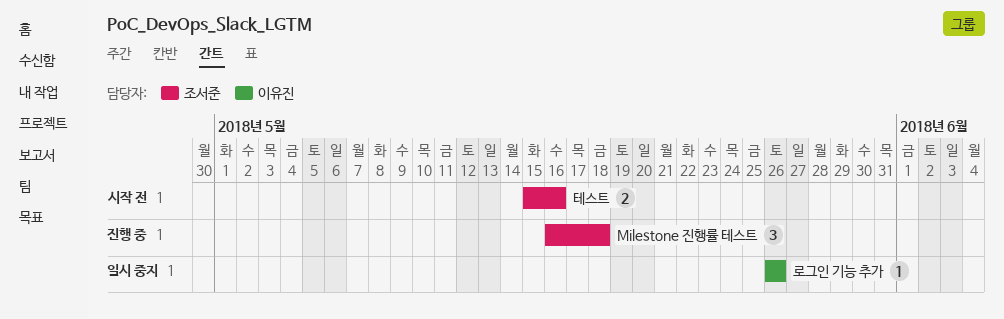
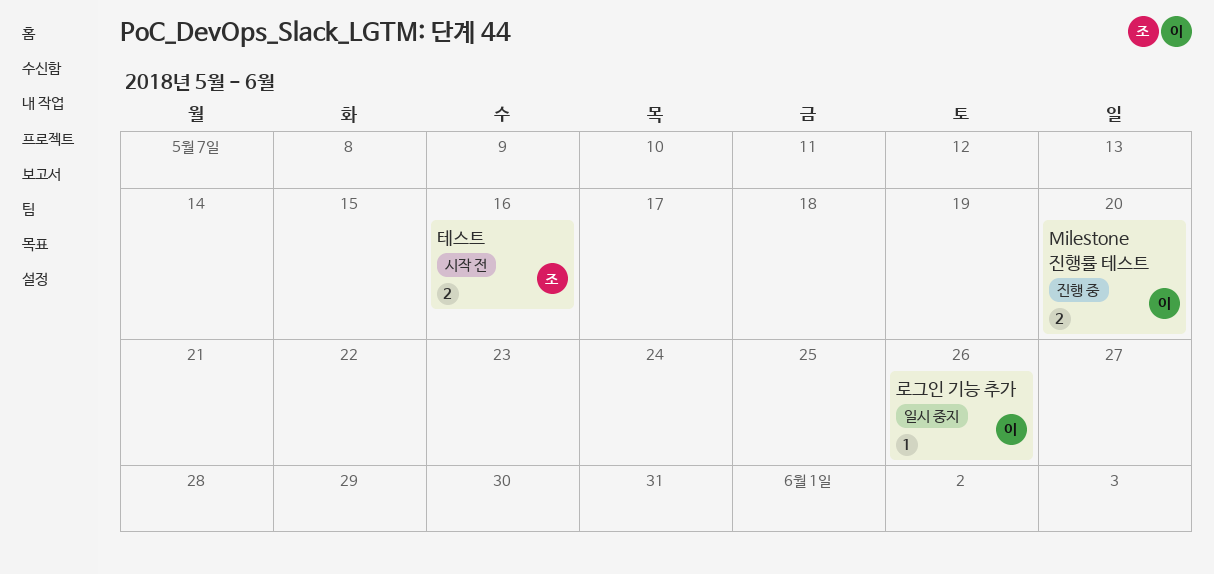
Milestone 진행률 테스트, owner: 조서준 -> 이유진
Milestone 진행률 테스트, estimate: 3 -> 2
Milestone 진행률 테스트, due: May 18 -> May 20

